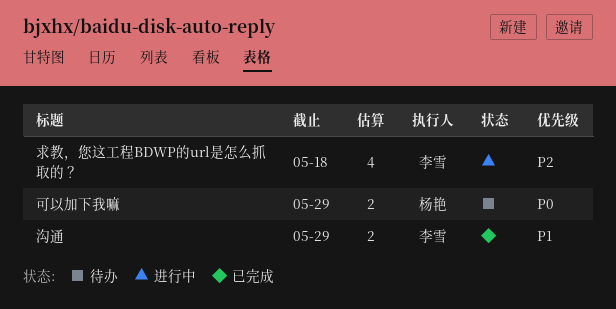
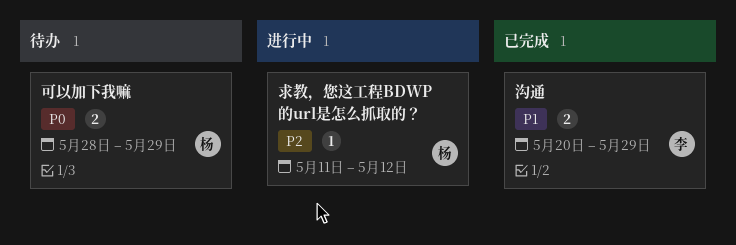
求教，您这工程BDWP的url是怎么抓取的？, owner: 李雪 -> 杨艳
求教，您这工程BDWP的url是怎么抓取的？, estimate: 4 -> 1
求教，您这工程BDWP的url是怎么抓取的？, due: May 18 -> May 12

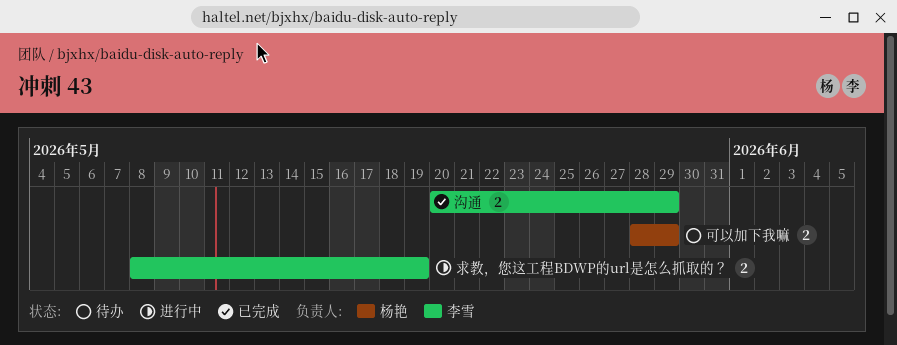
求教，您这工程BDWP的url是怎么抓取的？, owner: 杨艳 -> 李雪
求教，您这工程BDWP的url是怎么抓取的？, estimate: 1 -> 2
求教，您这工程BDWP的url是怎么抓取的？, start: May 11 -> May 8
求教，您这工程BDWP的url是怎么抓取的？, due: May 12 -> May 19

